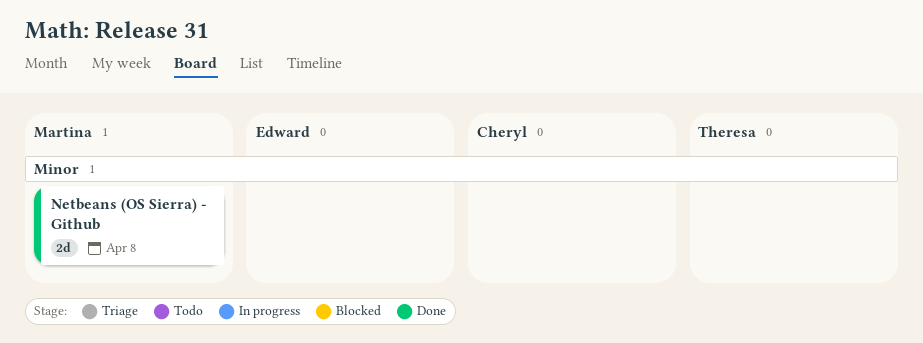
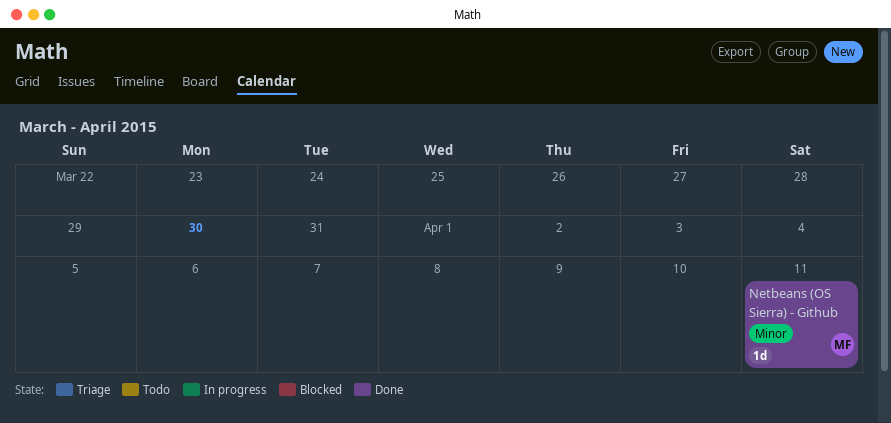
Netbeans (OS Sierra) - Github, estimate: 2d -> 1d
Netbeans (OS Sierra) - Github, due: Apr 8 -> Apr 11

